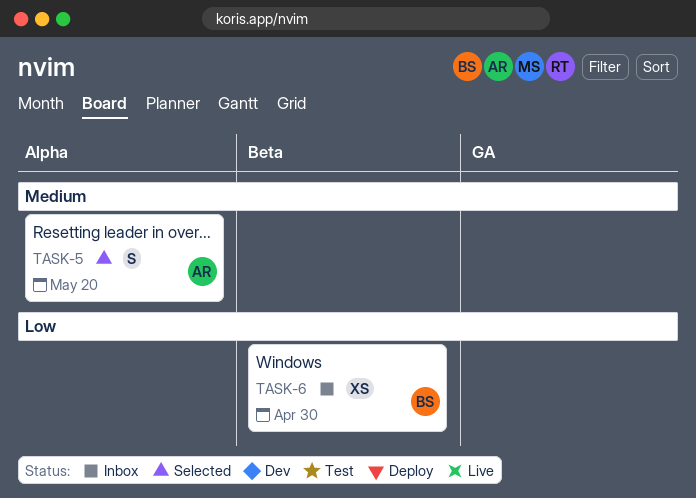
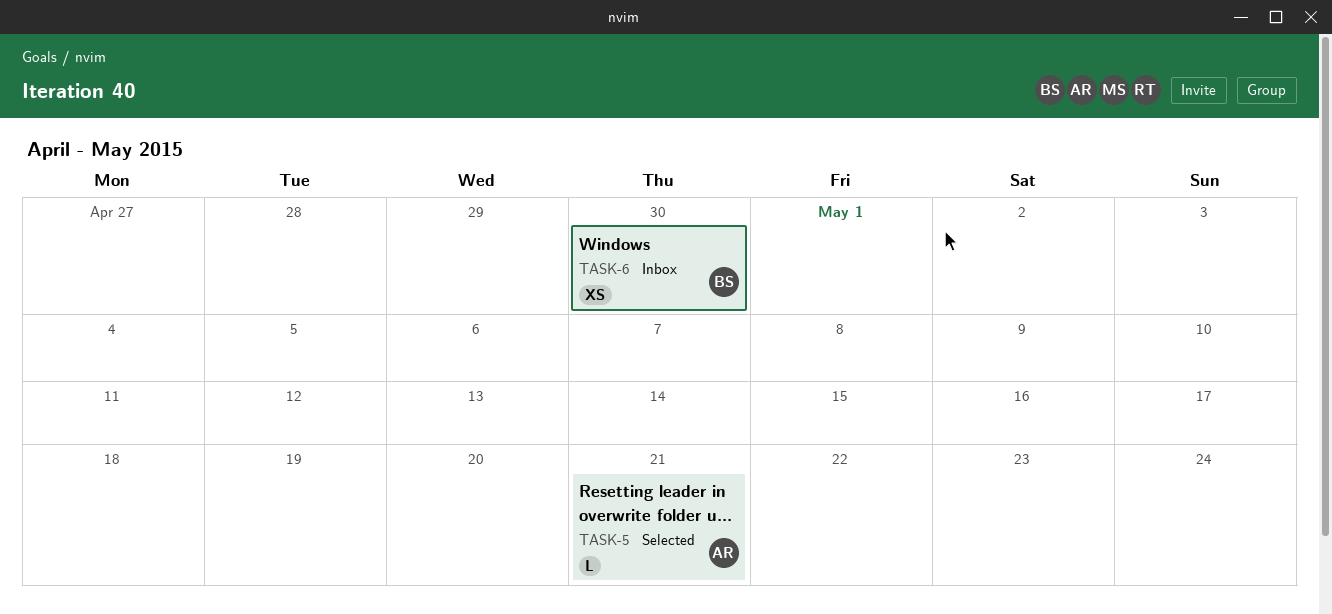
TASK-5, estimate: S -> L
TASK-5, due: May 20 -> May 21

